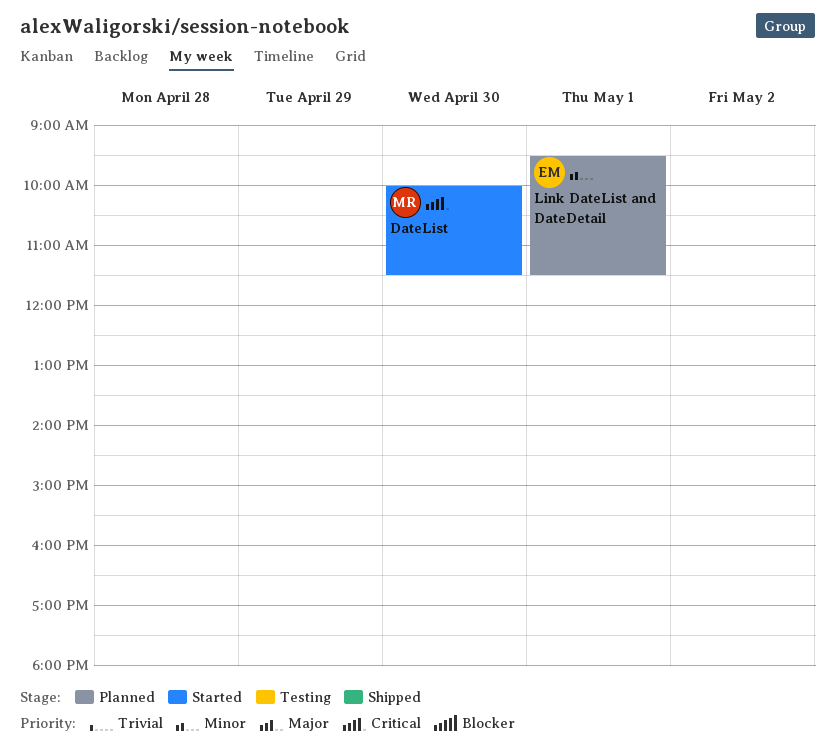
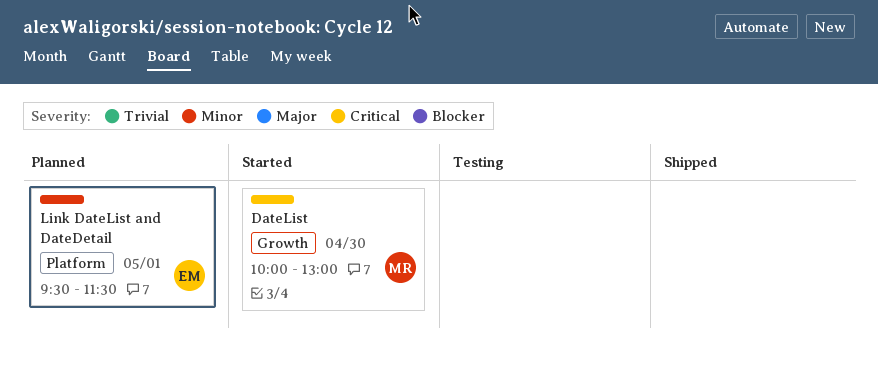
DateList, ends: 11:30 -> 13:00

